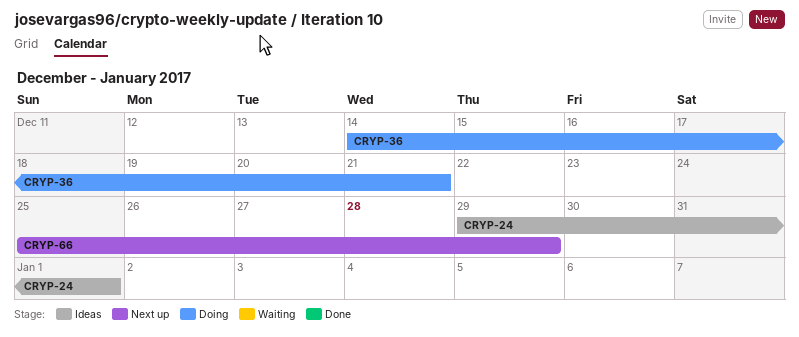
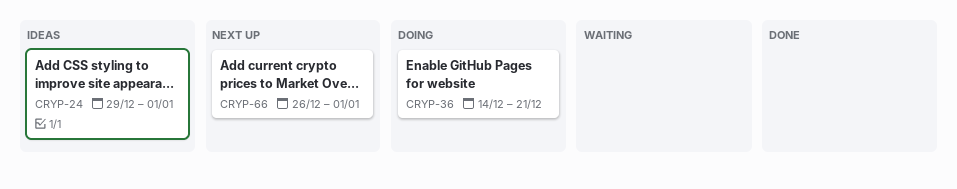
CRYP-66, start: Dec 25 -> Dec 26
CRYP-66, due: Dec 29 -> Jan 1

